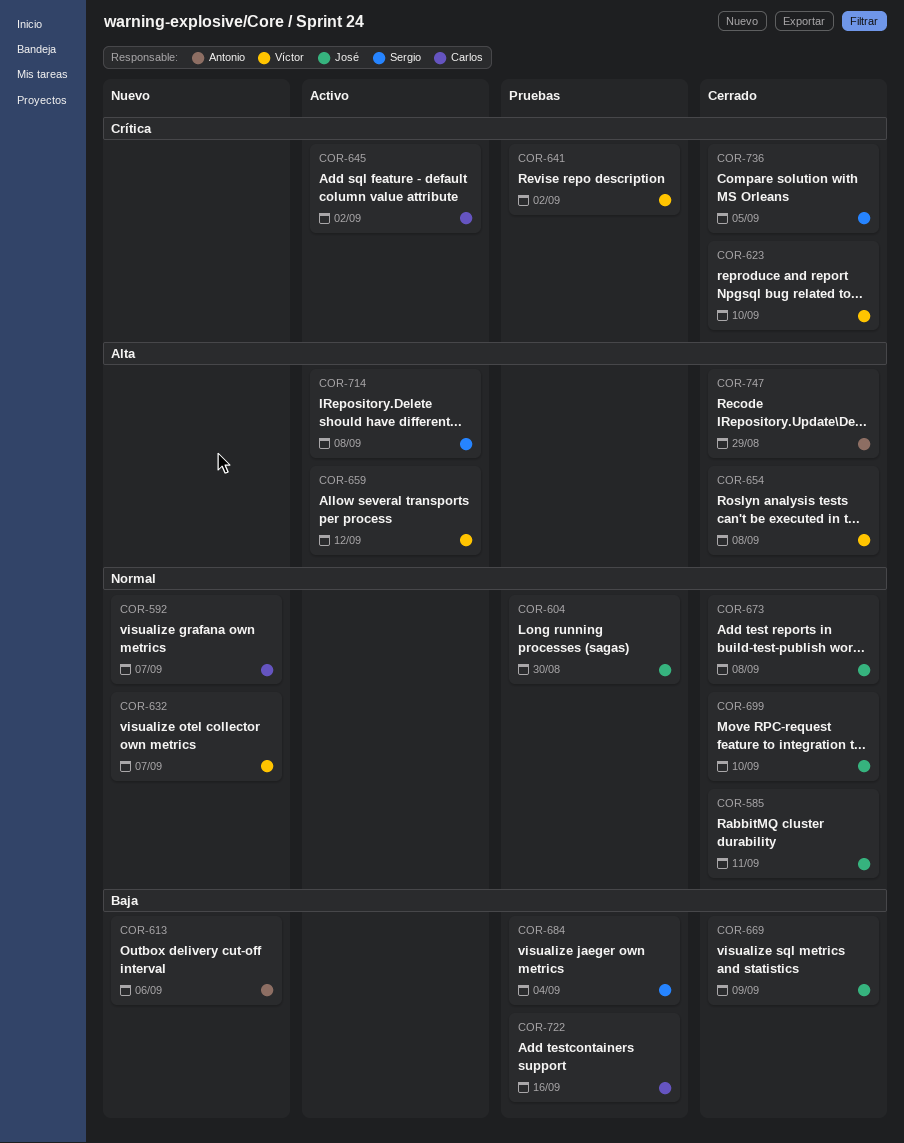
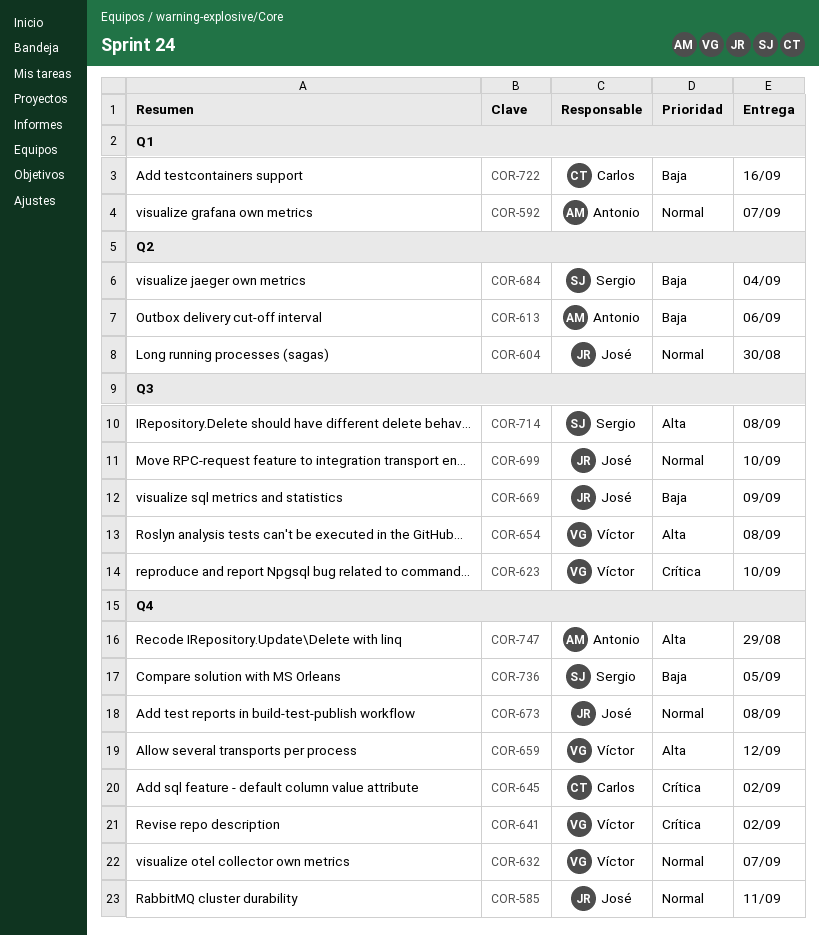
COR-592, owner: Carlos -> Antonio
COR-736, priority: Crítica -> Baja

